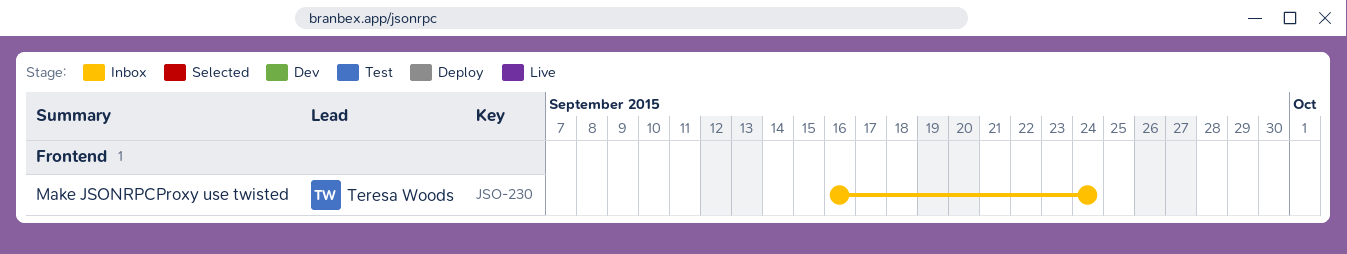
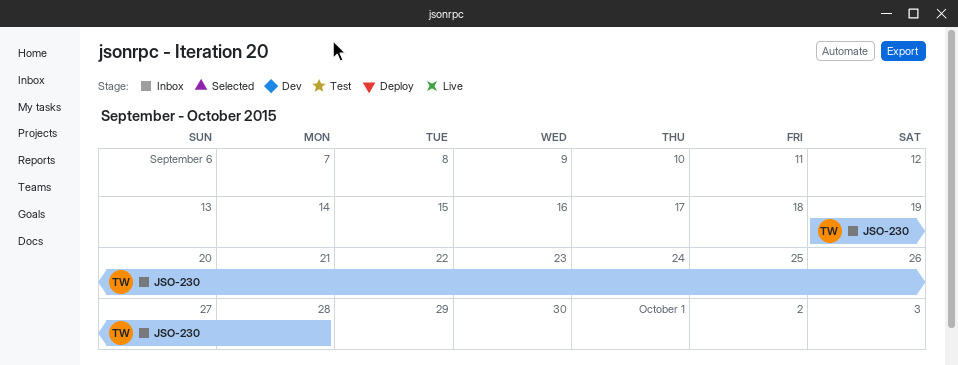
JSO-230, start: Sep 16 -> Sep 19
JSO-230, due: Sep 24 -> Sep 28

